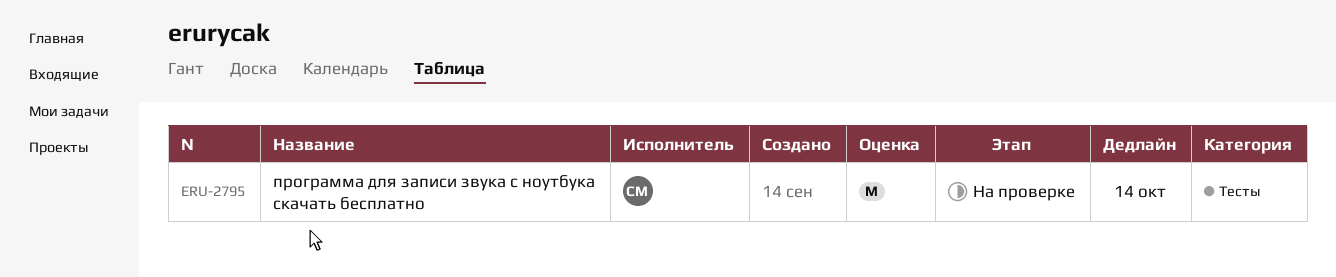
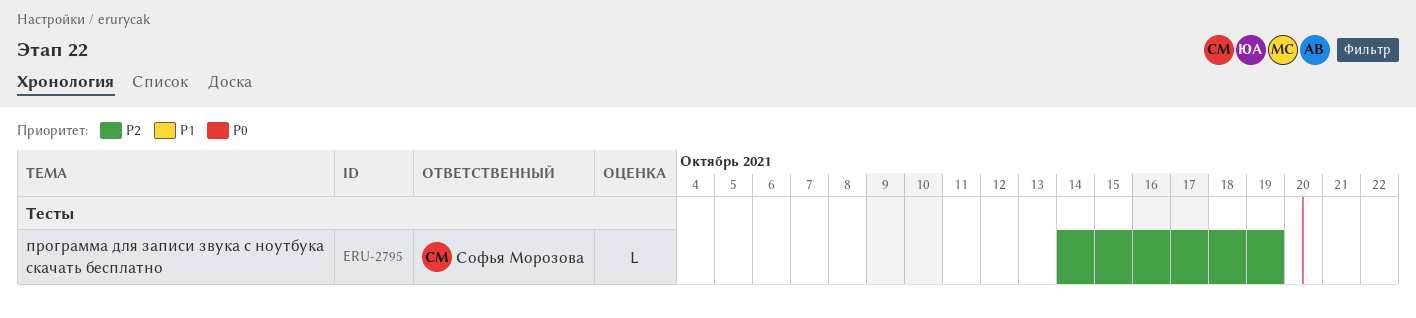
ERU-2795, estimate: M -> L
ERU-2795, due: Oct 14 -> Oct 19

